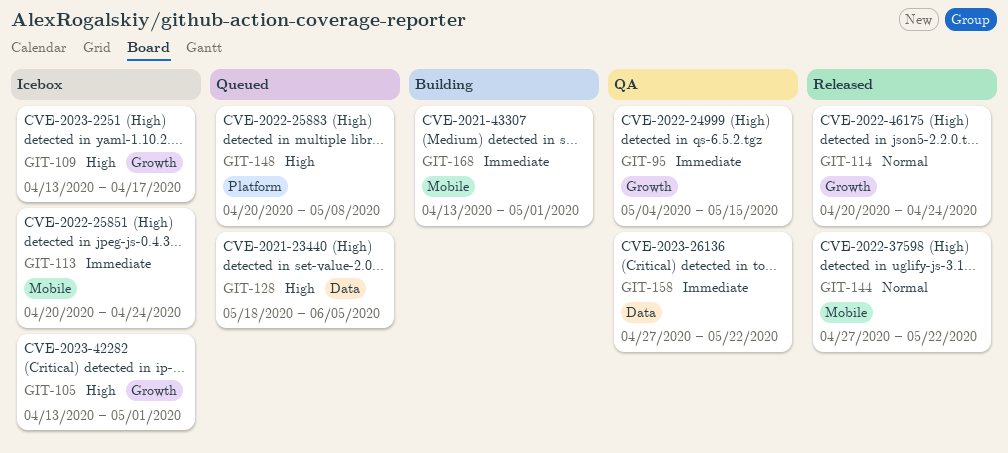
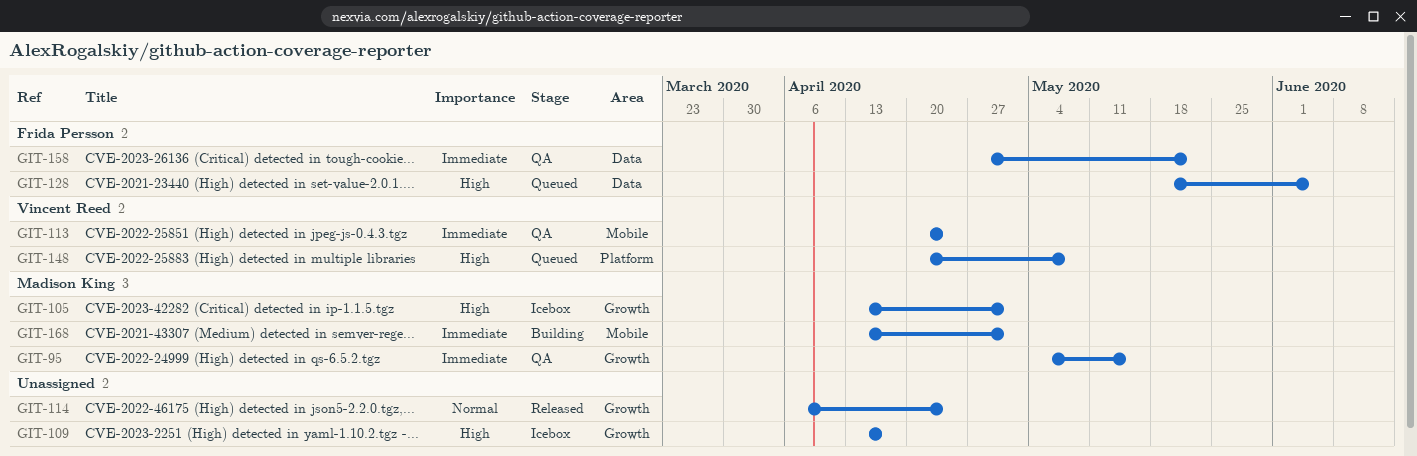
GIT-113, status: Icebox -> QA
GIT-114, start: Apr 20 -> Apr 6
GIT-144: present -> none

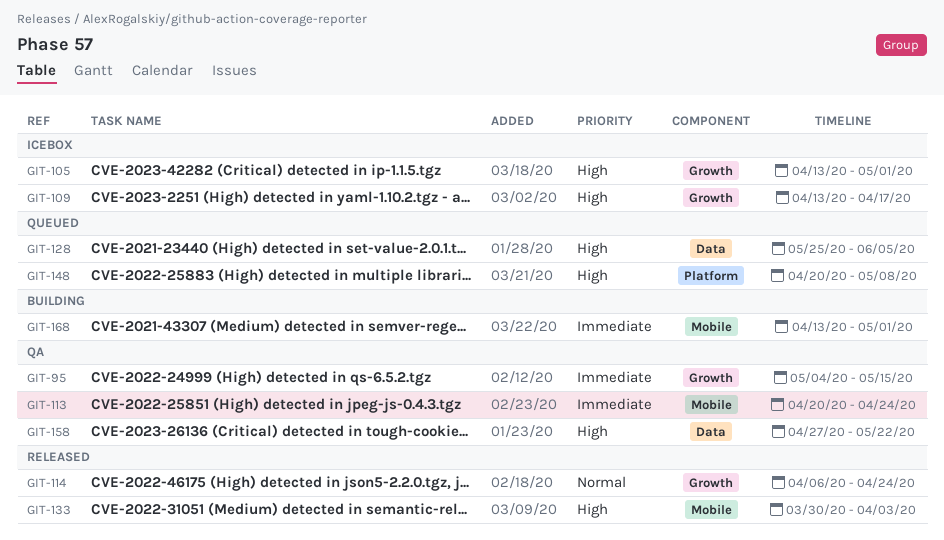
GIT-128, start: May 18 -> May 25
GIT-133: none -> present
GIT-158, priority: Immediate -> High

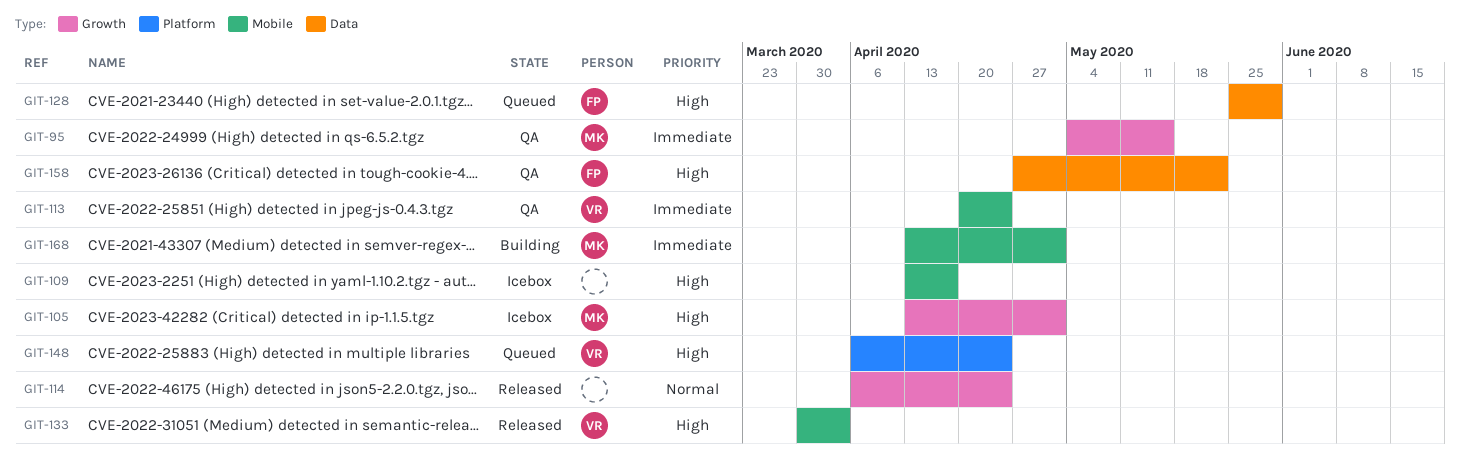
GIT-109, label: Growth -> Mobile
GIT-128, due: Jun 5 -> May 29
GIT-148, start: Apr 20 -> Apr 6
GIT-148, due: May 8 -> Apr 24

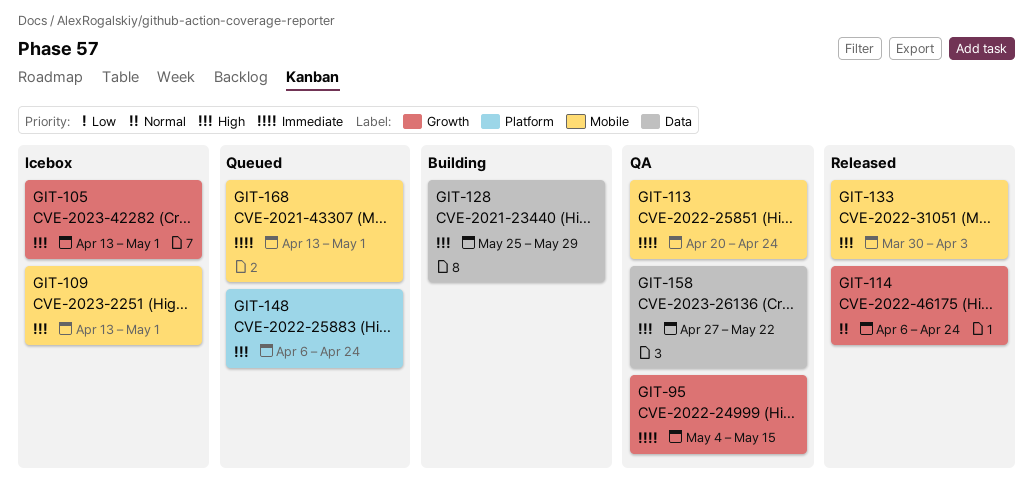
GIT-109, due: Apr 17 -> May 1
GIT-128, status: Queued -> Building
GIT-168, status: Building -> Queued

